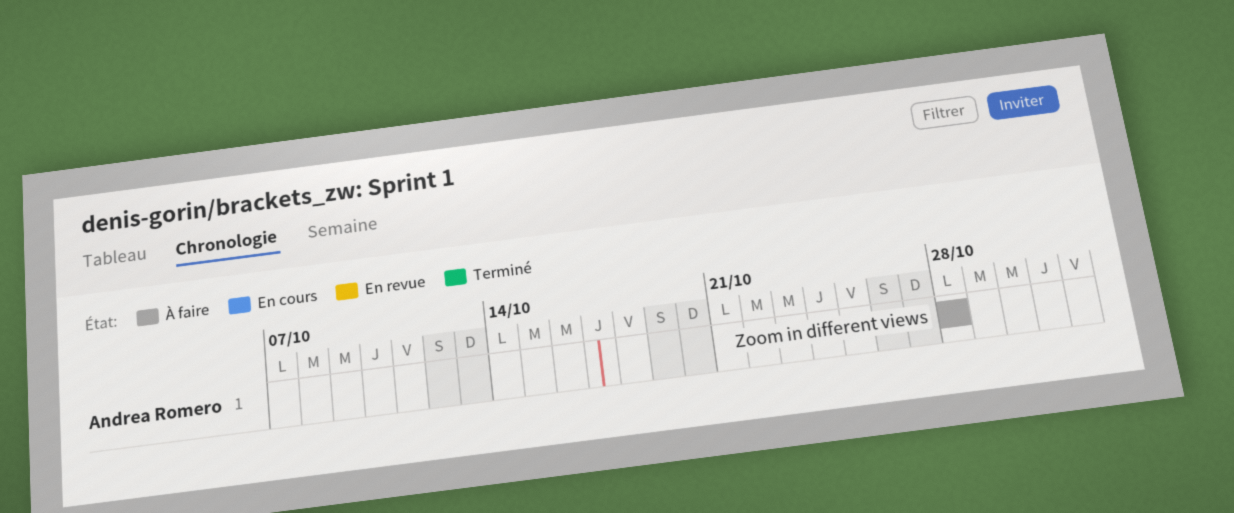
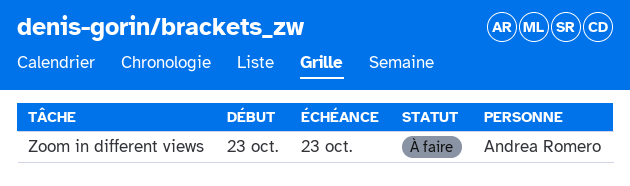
Zoom in different views, start: Oct 28 -> Oct 23
Zoom in different views, due: Oct 28 -> Oct 23

